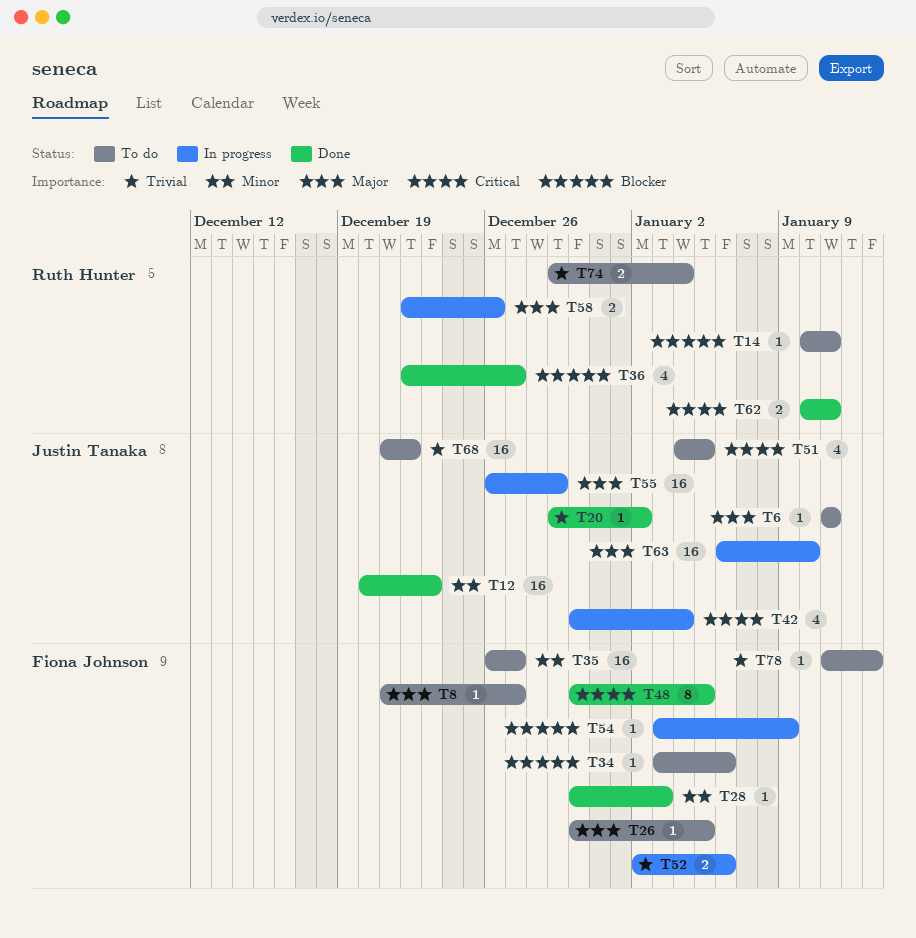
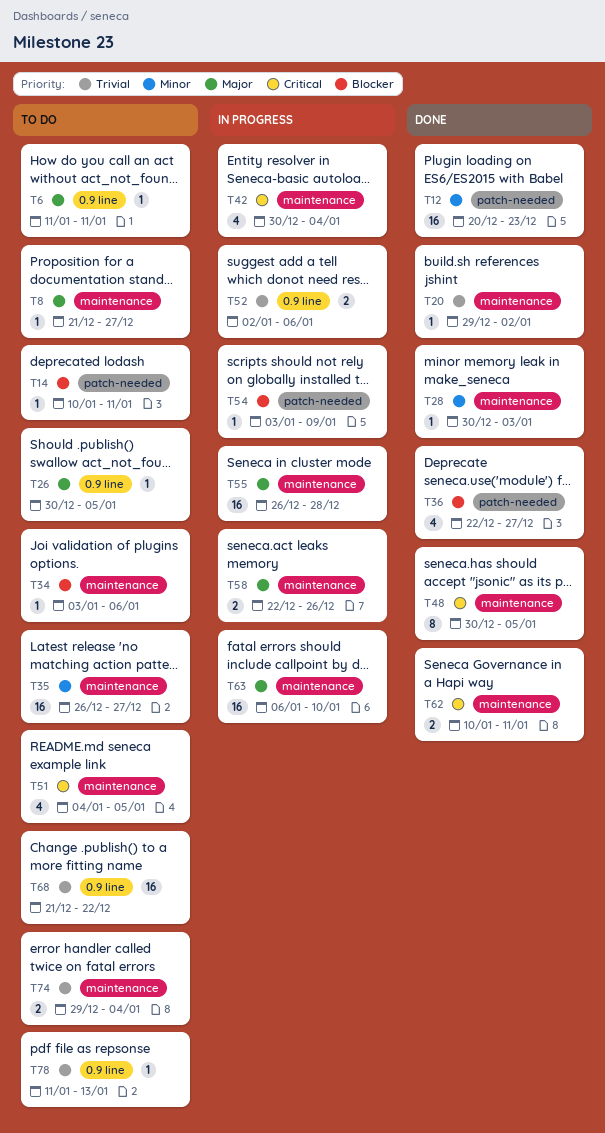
T55, due: Dec 29 -> Dec 28

